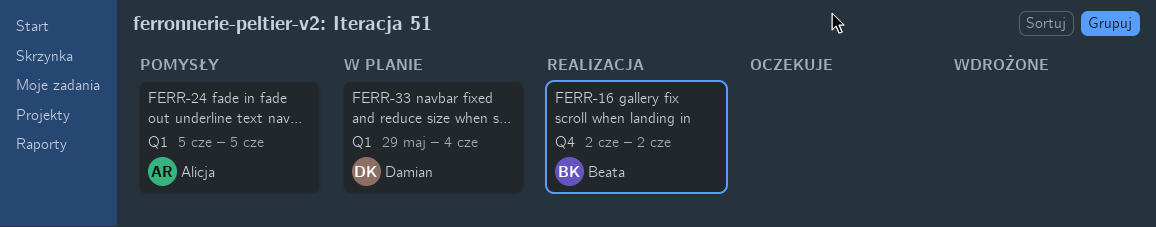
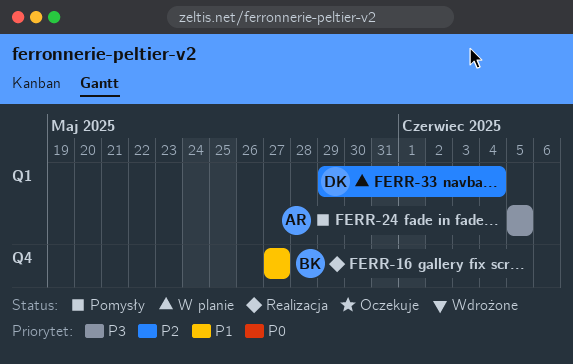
FERR-16, start: Jun 2 -> May 27
FERR-16, due: Jun 2 -> May 27

